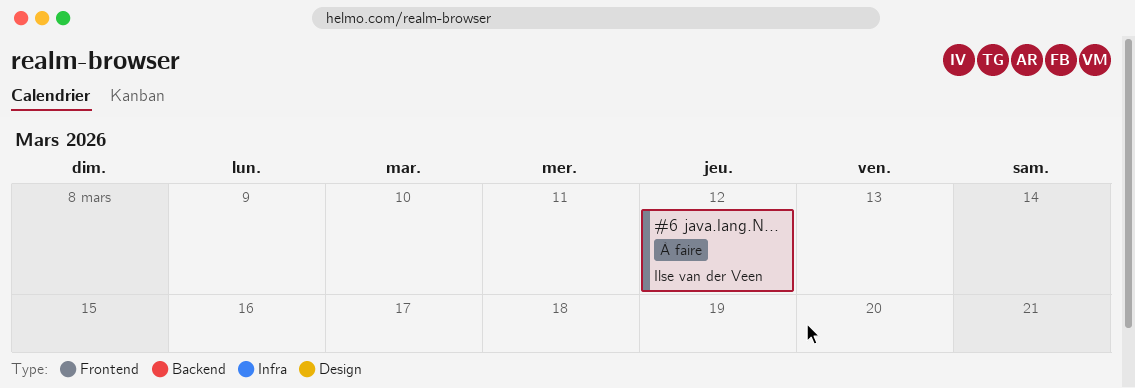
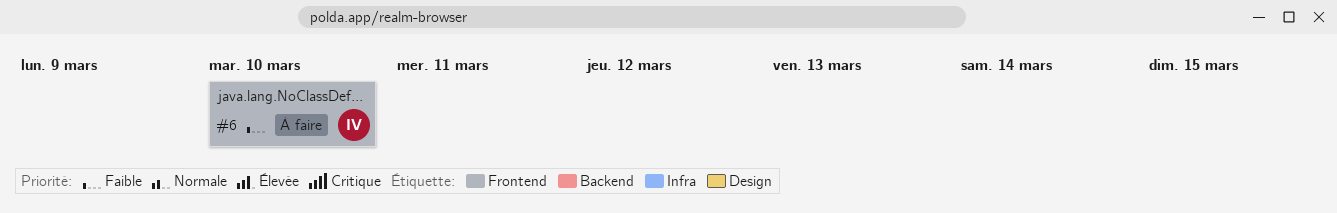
#6, due: Mar 12 -> Mar 10

